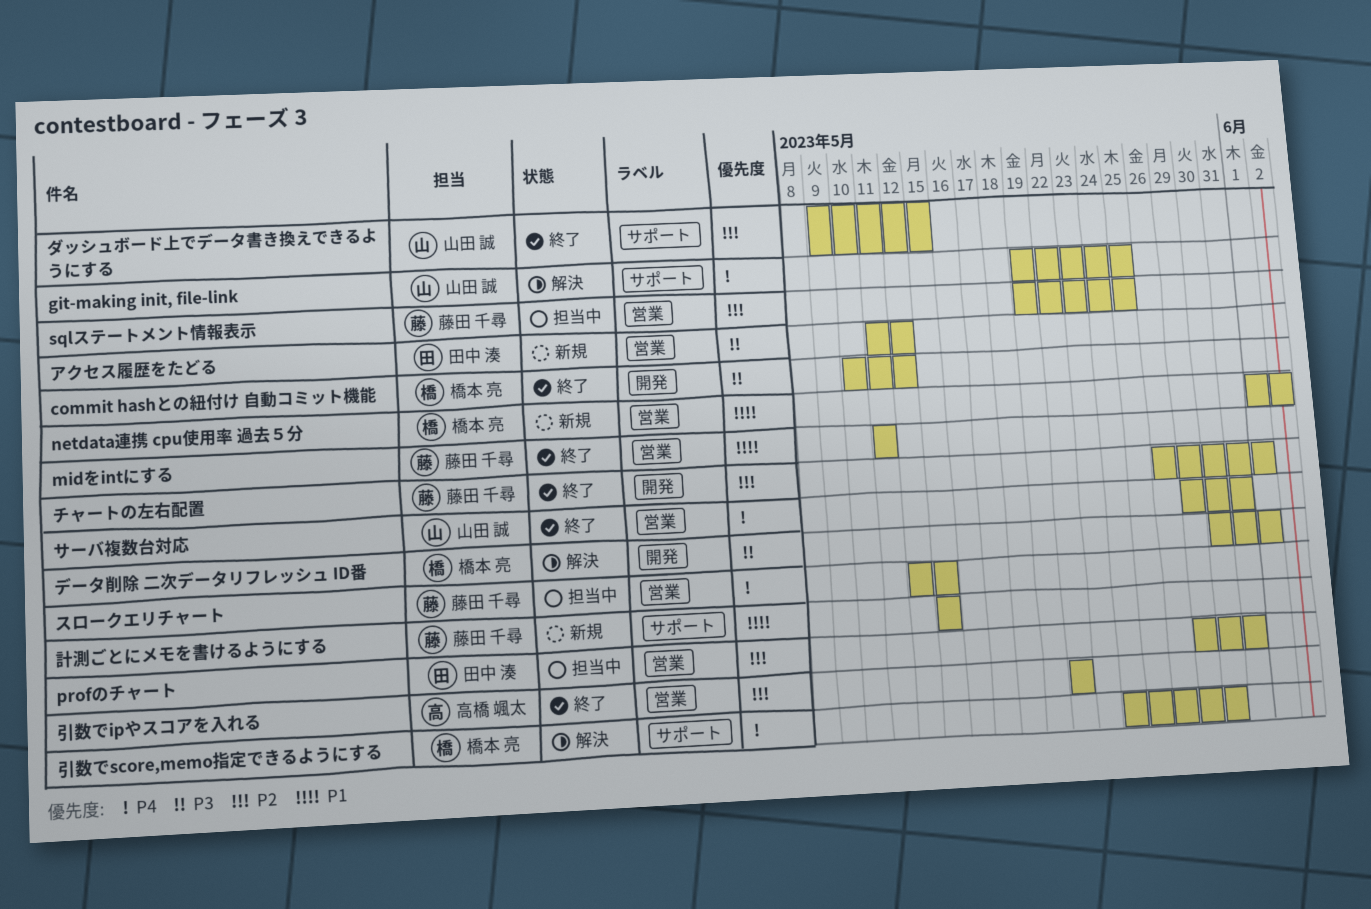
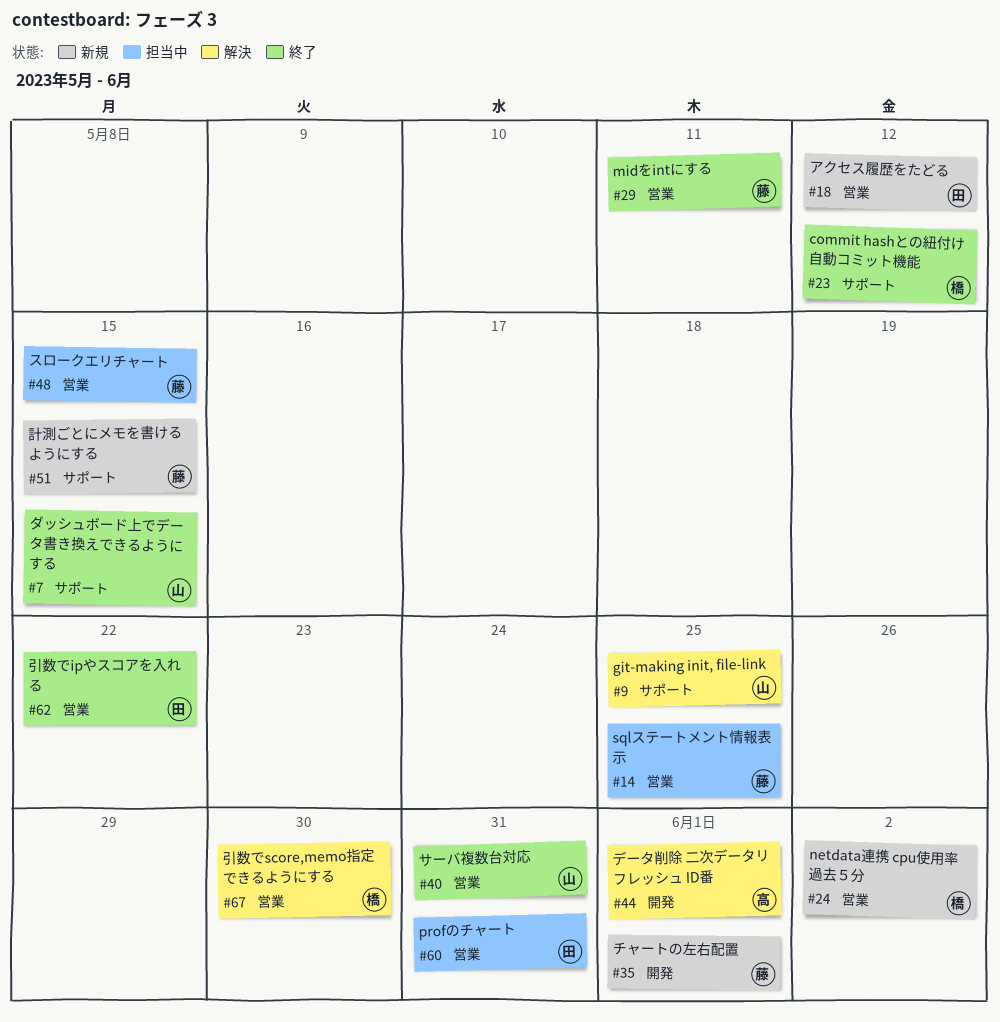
commit hashとの紐付け 自動コミット機能, label: 開発 -> サポート
チャートの左右配置, status: 終了 -> 新規
データ削除 二次データリフレッシュ ID番, owner: 橋本 亮 -> 高橋 颯太
引数でipやスコアを入れる, owner: 高橋 颯太 -> 田中 湊
引数でscore,memo指定できるようにする, label: サポート -> 営業

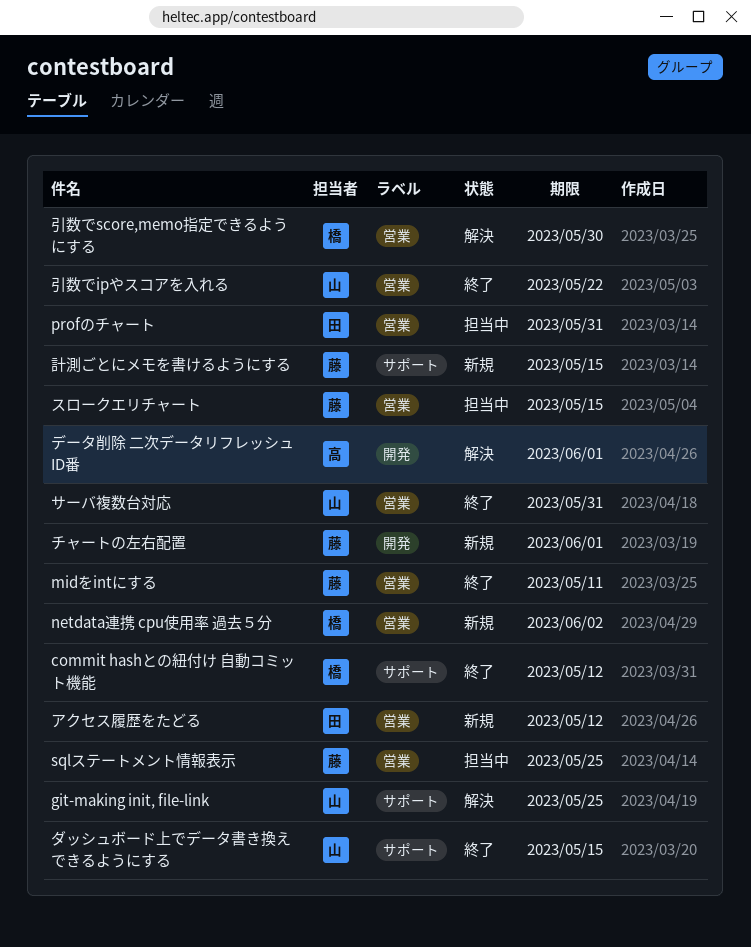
引数でipやスコアを入れる, owner: 田 -> 山

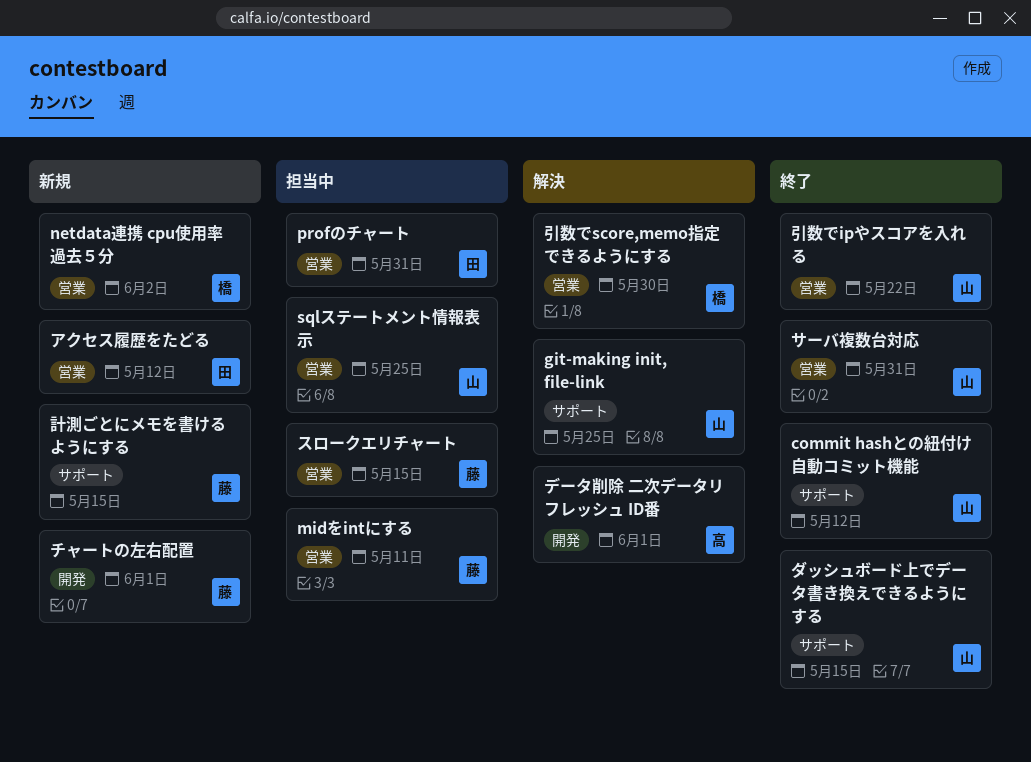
commit hashとの紐付け 自動コミット機能, owner: 橋 -> 山
midをintにする, status: 終了 -> 担当中
sqlステートメント情報表示, owner: 藤 -> 山

